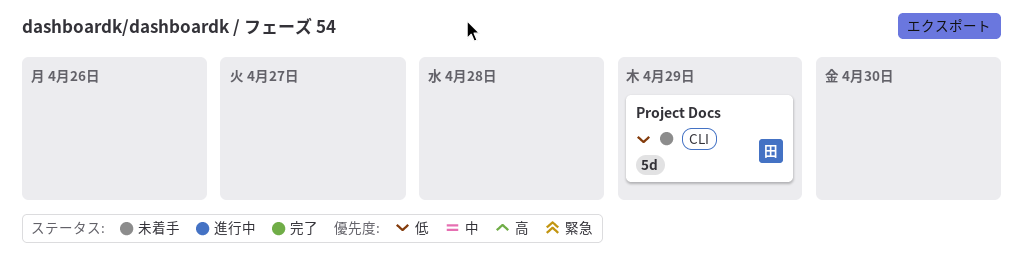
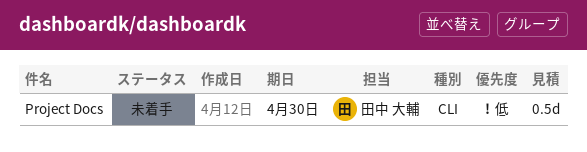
Project Docs, estimate: 5d -> 0.5d
Project Docs, due: Apr 29 -> Apr 30

